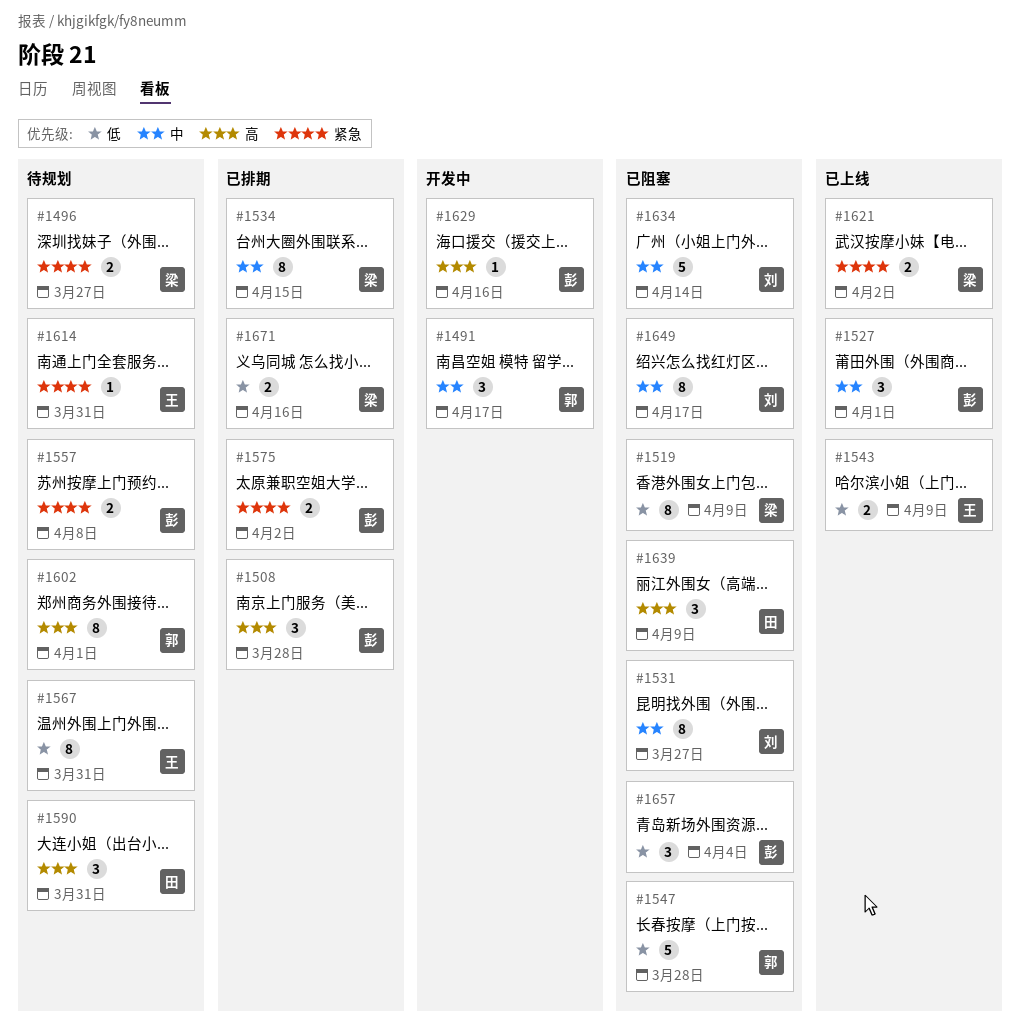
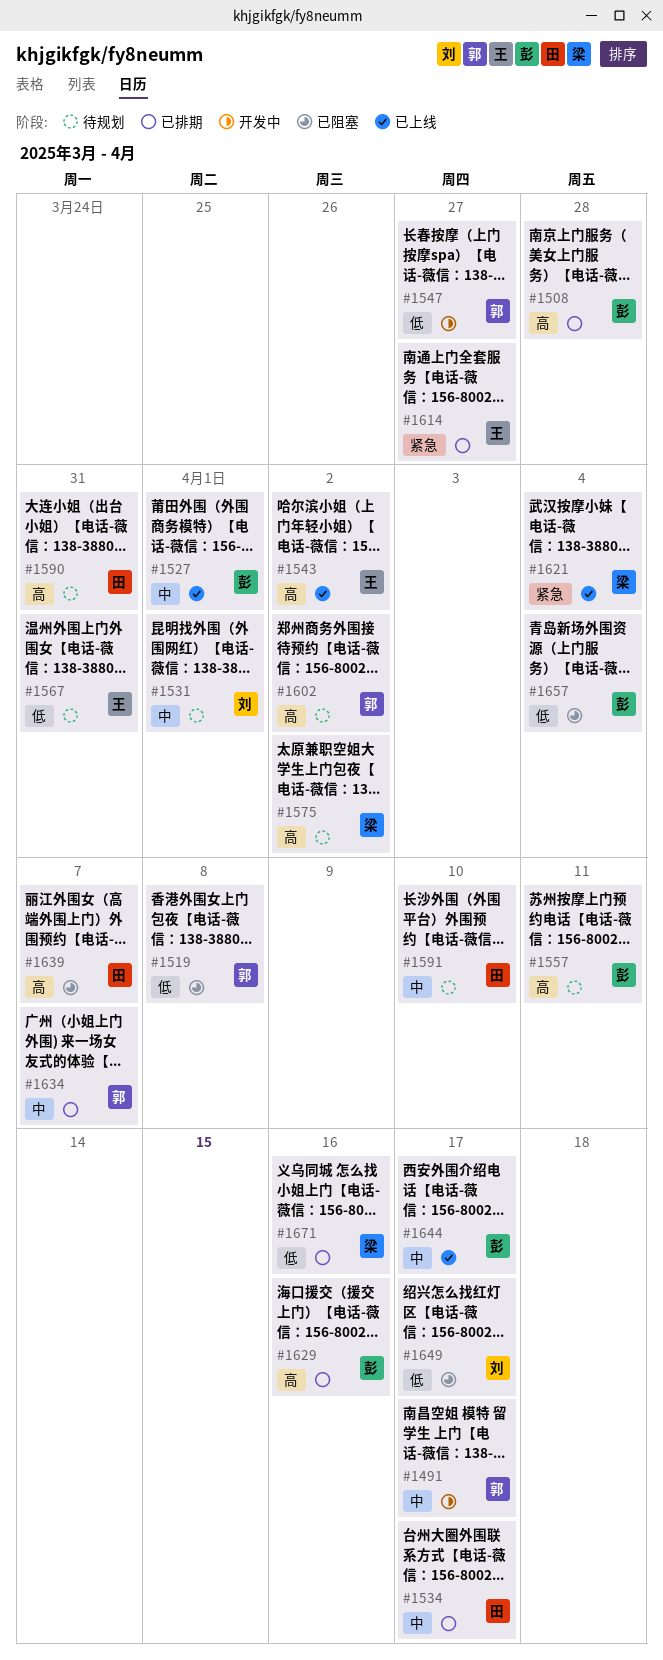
#1496: present -> none
#1519, owner: 梁 -> 郭
#1519, due: Apr 9 -> Apr 8
#1531, status: 已阻塞 -> 待规划
#1531, due: Mar 27 -> Apr 1
#1534, owner: 梁 -> 田
#1534, due: Apr 15 -> Apr 17
#1543, priority: 低 -> 高
#1543, due: Apr 9 -> Apr 2
#1547, status: 已阻塞 -> 开发中
#1547, due: Mar 28 -> Mar 27
#1557, priority: 紧急 -> 高
#1557, due: Apr 8 -> Apr 11
#1575, status: 已排期 -> 待规划
#1575, owner: 彭 -> 梁
#1575, priority: 紧急 -> 高
#1591: none -> present
#1602, due: Apr 1 -> Apr 2
#1614, status: 待规划 -> 已排期
#1614, due: Mar 31 -> Mar 27
#1621, due: Apr 2 -> Apr 4
#1629, status: 开发中 -> 已排期
#1634, status: 已阻塞 -> 已排期
#1634, owner: 刘 -> 郭
#1634, due: Apr 14 -> Apr 7
#1639, due: Apr 9 -> Apr 7
#1644: none -> present
#1649, priority: 中 -> 低

